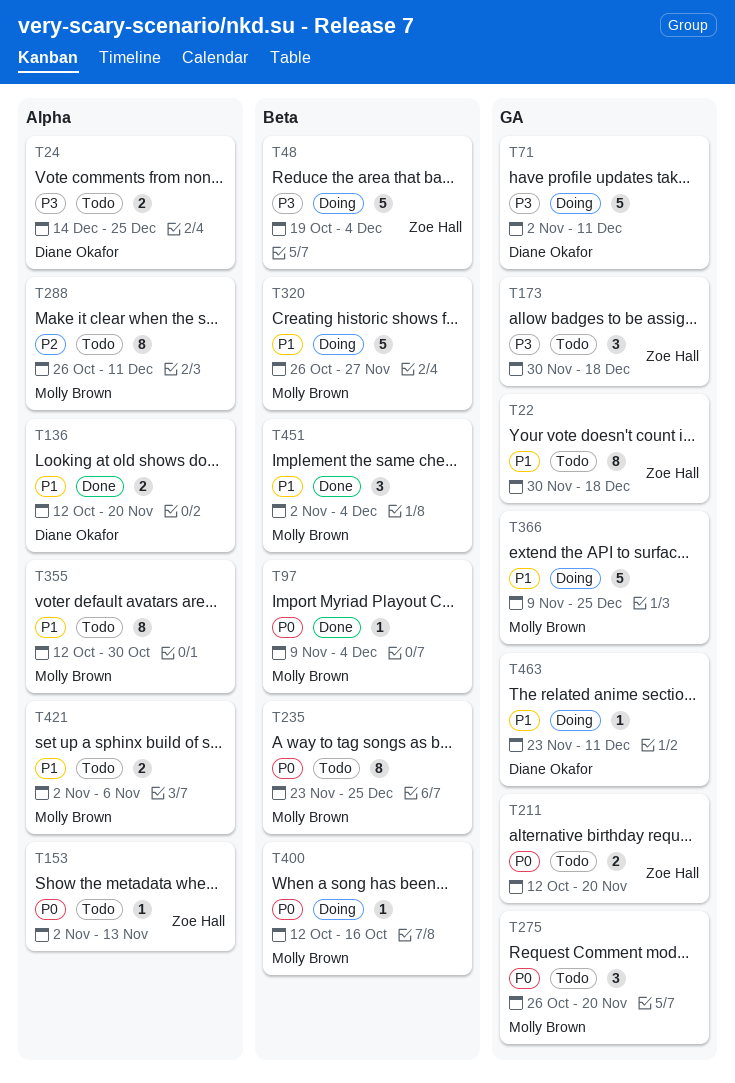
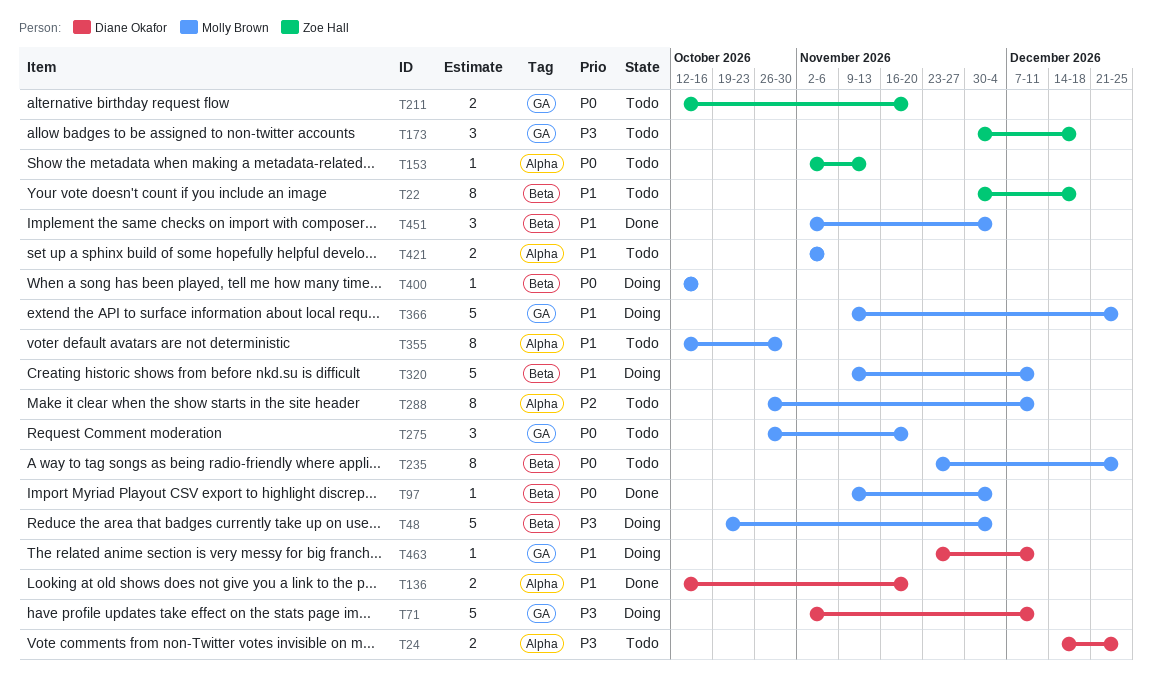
T22, label: GA -> Beta
T48, owner: Zoe Hall -> Molly Brown
T320, start: Oct 26 -> Nov 9
T320, due: Nov 27 -> Dec 11

